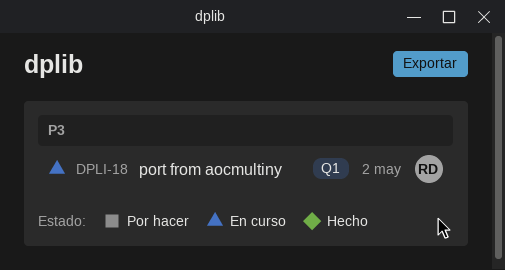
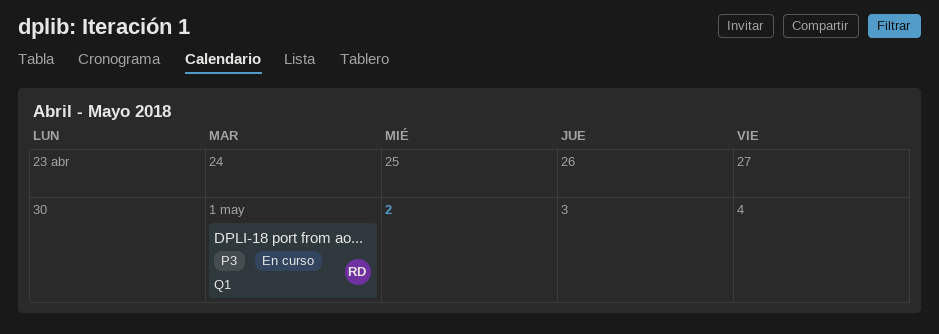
DPLI-18, due: May 2 -> May 1

